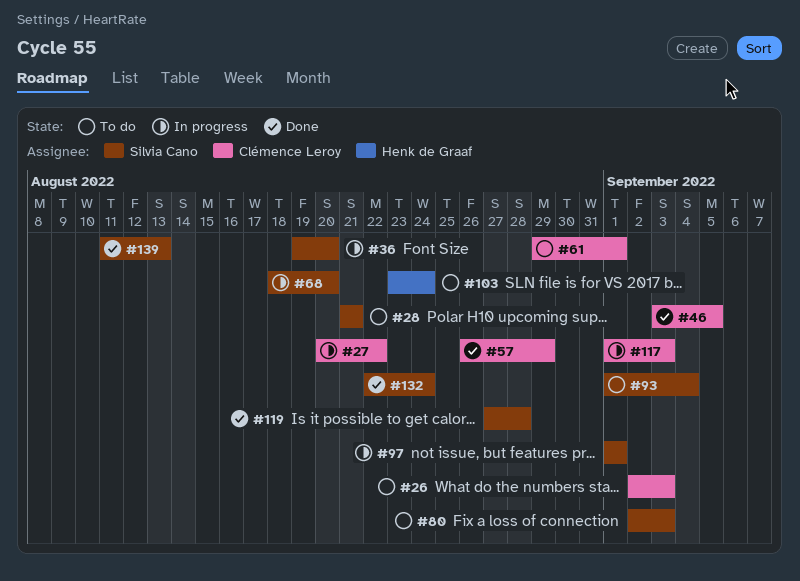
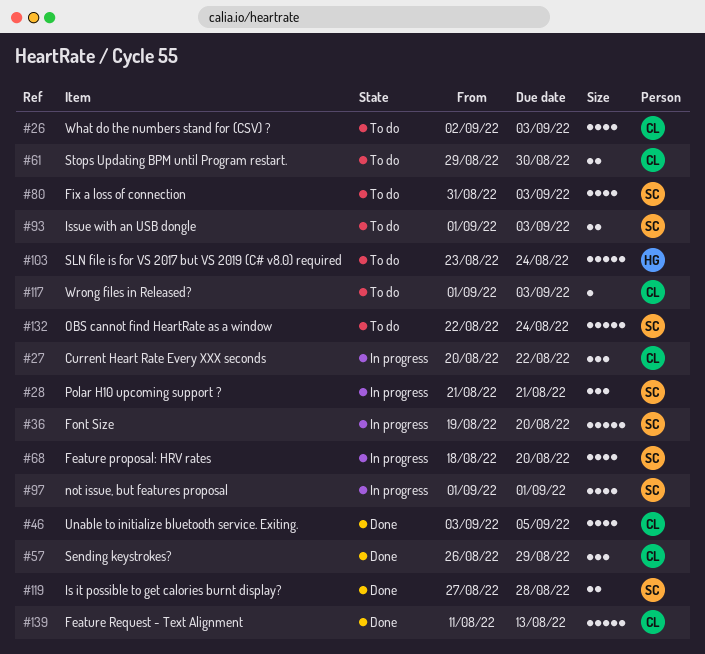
#28, status: To do -> In progress
#61, due: Sep 1 -> Aug 30
#80, start: Sep 2 -> Aug 31
#93, due: Sep 4 -> Sep 3
#117, status: In progress -> To do
#132, status: Done -> To do
#139, owner: Silvia Cano -> Clémence Leroy

